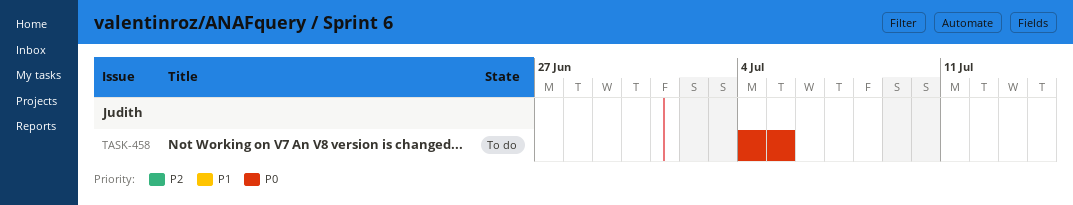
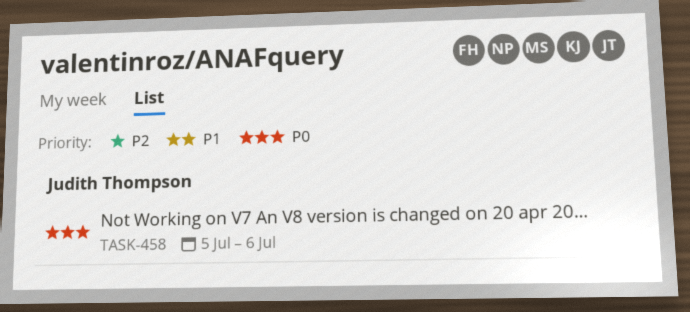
TASK-458, start: Jul 4 -> Jul 5
TASK-458, due: Jul 5 -> Jul 6

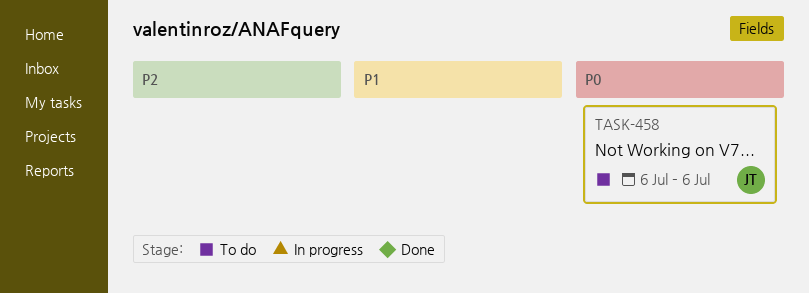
TASK-458, start: Jul 5 -> Jul 6

